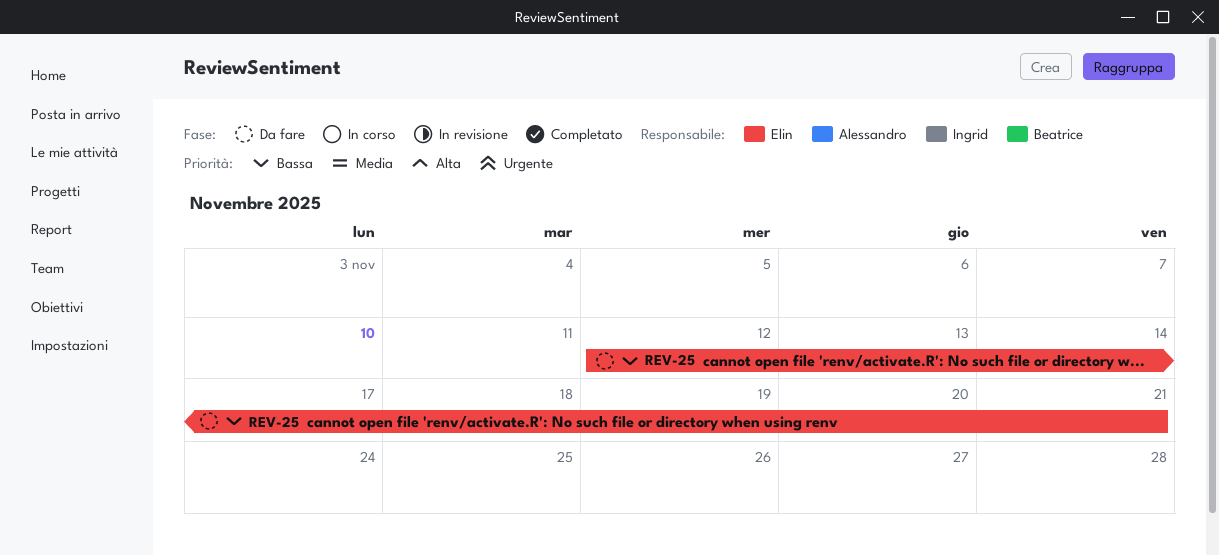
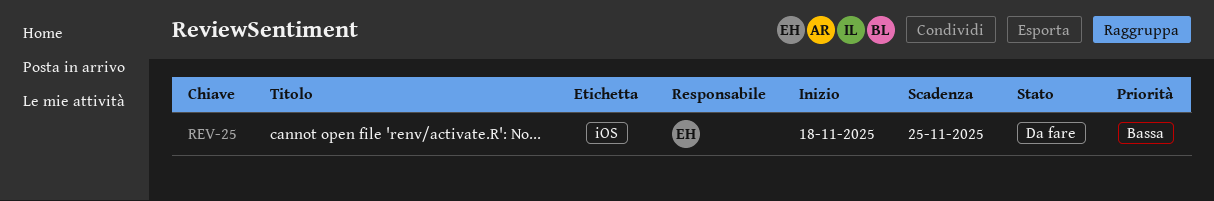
REV-25, start: Nov 12 -> Nov 18
REV-25, due: Nov 21 -> Nov 25

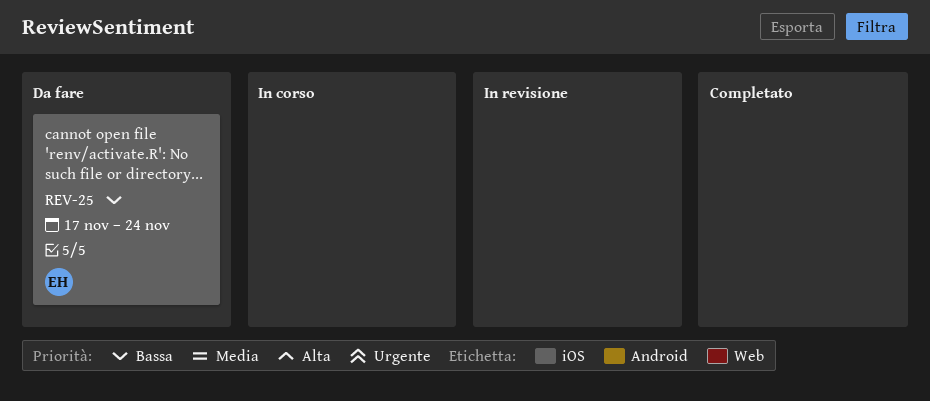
REV-25, start: Nov 18 -> Nov 17
REV-25, due: Nov 25 -> Nov 24

